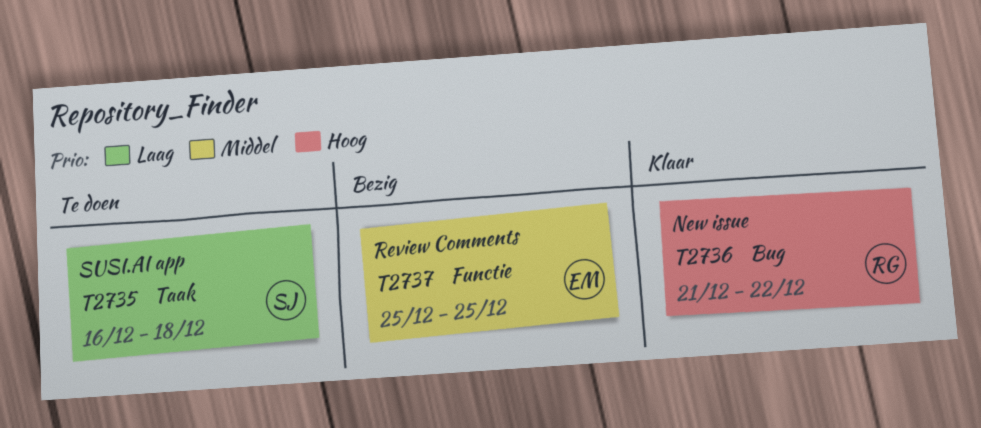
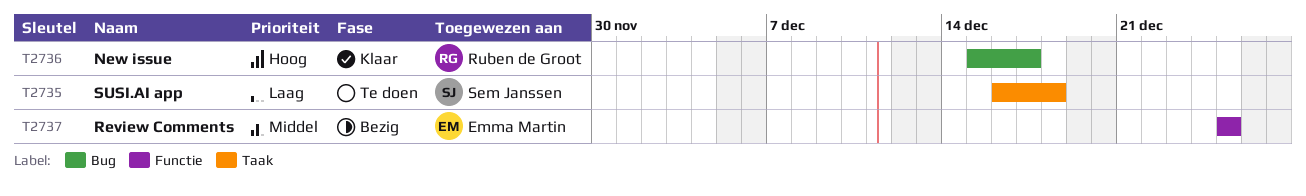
T2736, start: Dec 21 -> Dec 15
T2736, due: Dec 22 -> Dec 17

